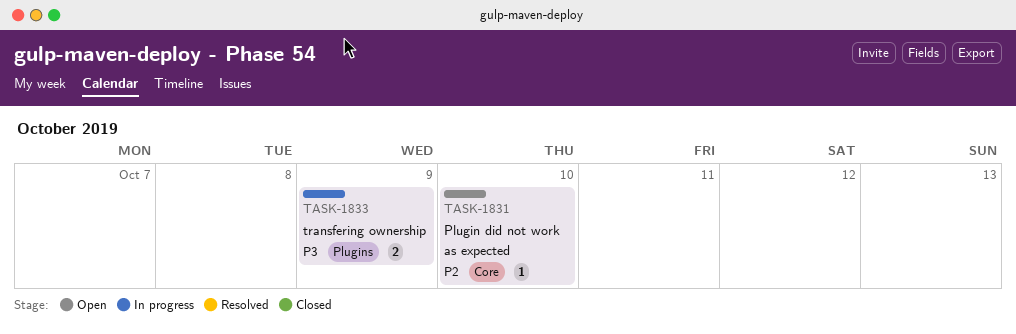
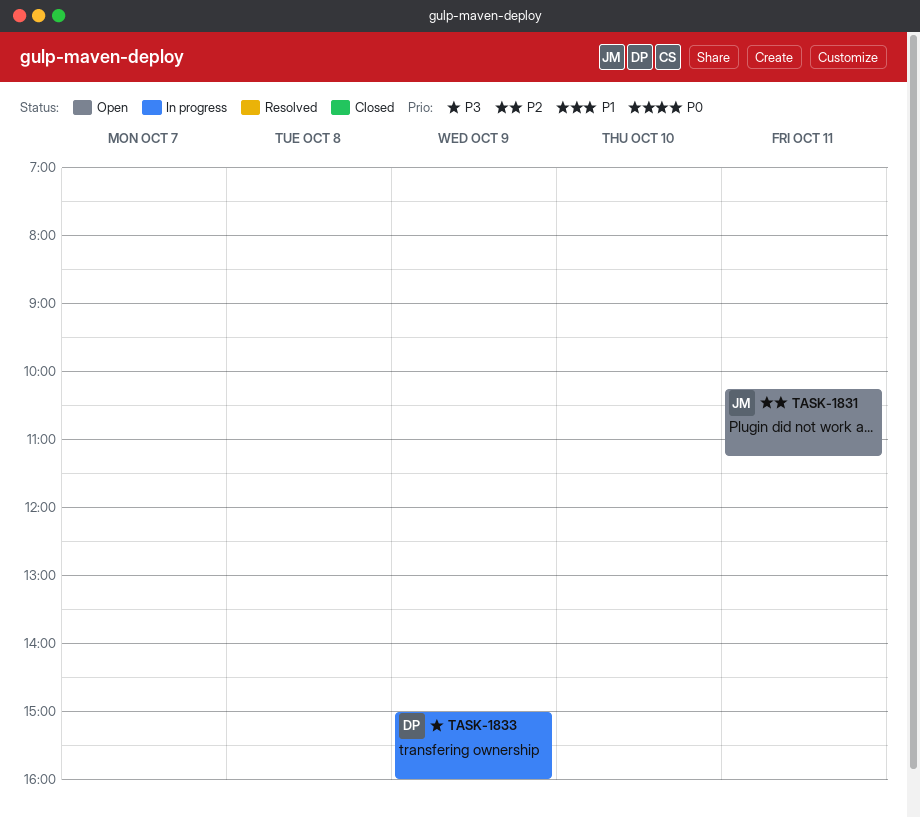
TASK-1831, day: Oct 10 -> Oct 11

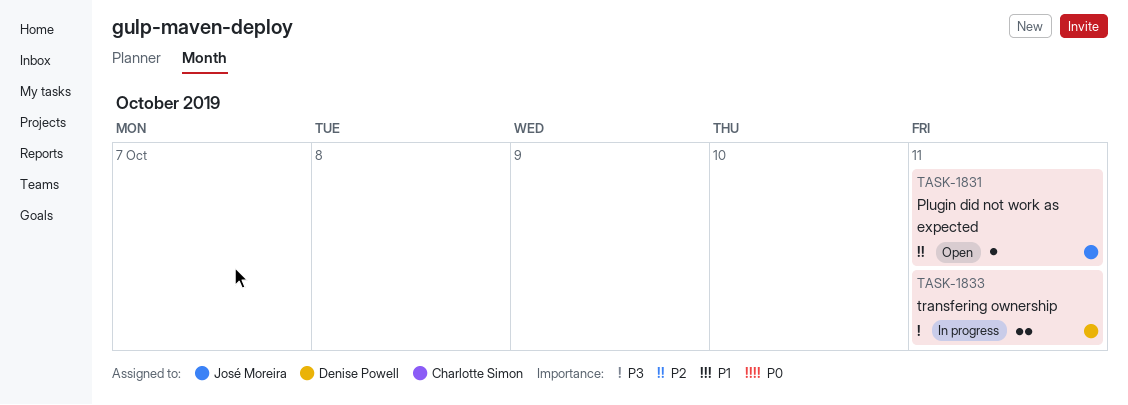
TASK-1833, day: Oct 9 -> Oct 11

